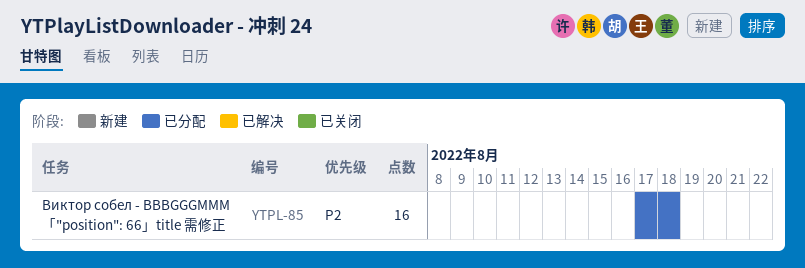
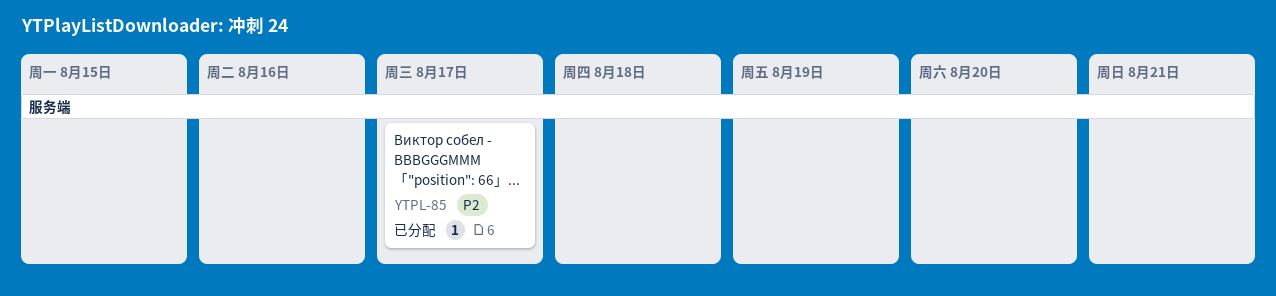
YTPL-85, estimate: 16 -> 1
YTPL-85, due: Aug 18 -> Aug 17

